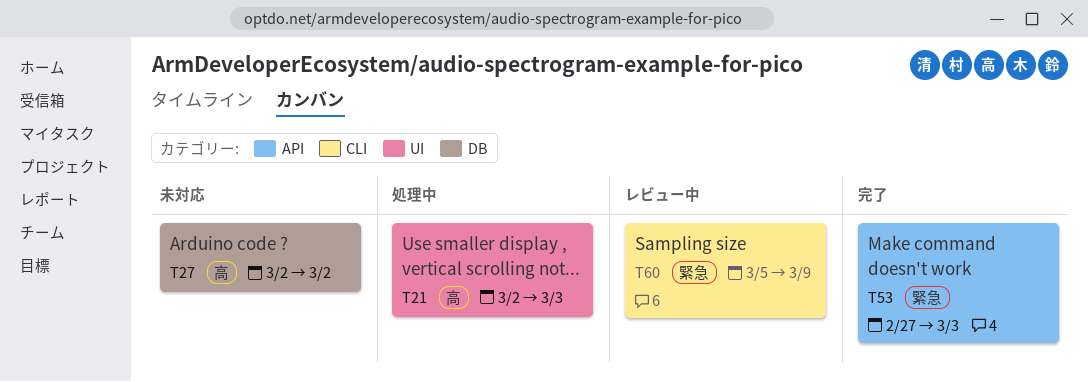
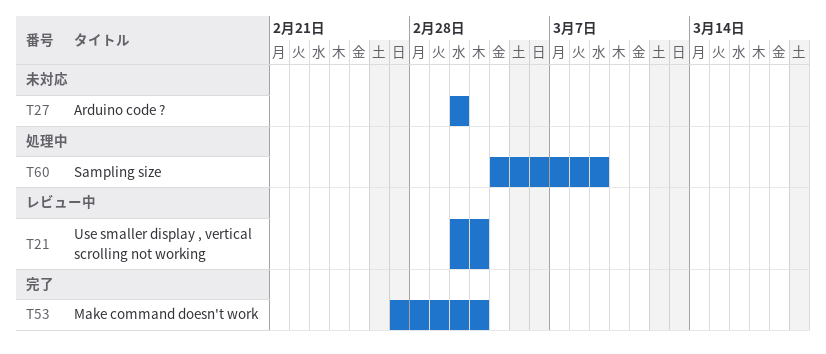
T21, status: 処理中 -> レビュー中
T60, status: レビュー中 -> 処理中
T60, start: Mar 5 -> Mar 4

